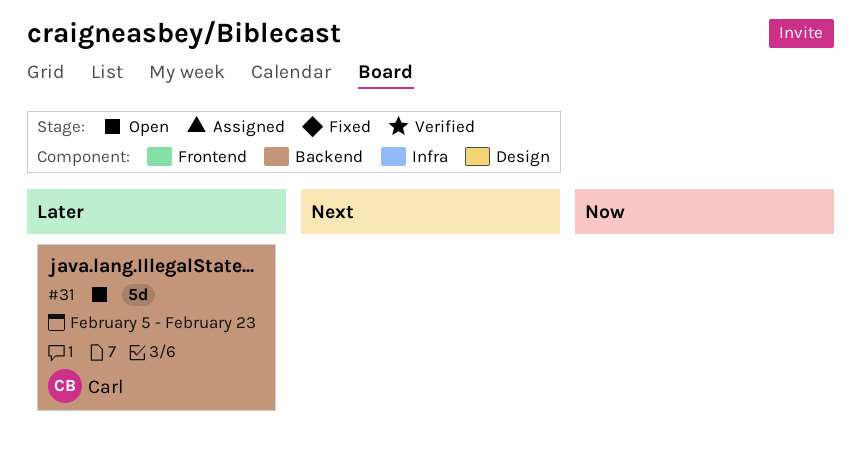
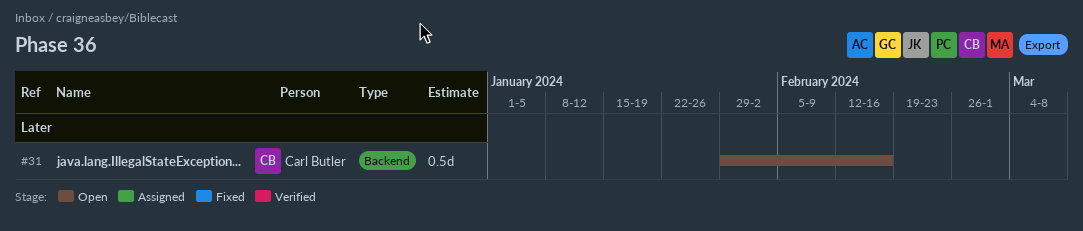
#31, estimate: 5d -> 0.5d
#31, start: Feb 5 -> Jan 29
#31, due: Feb 23 -> Feb 16

